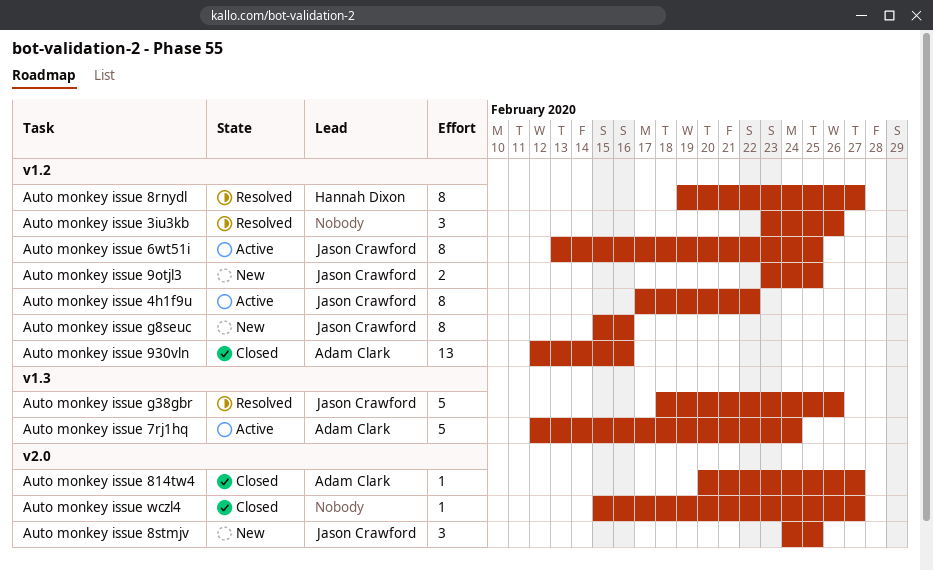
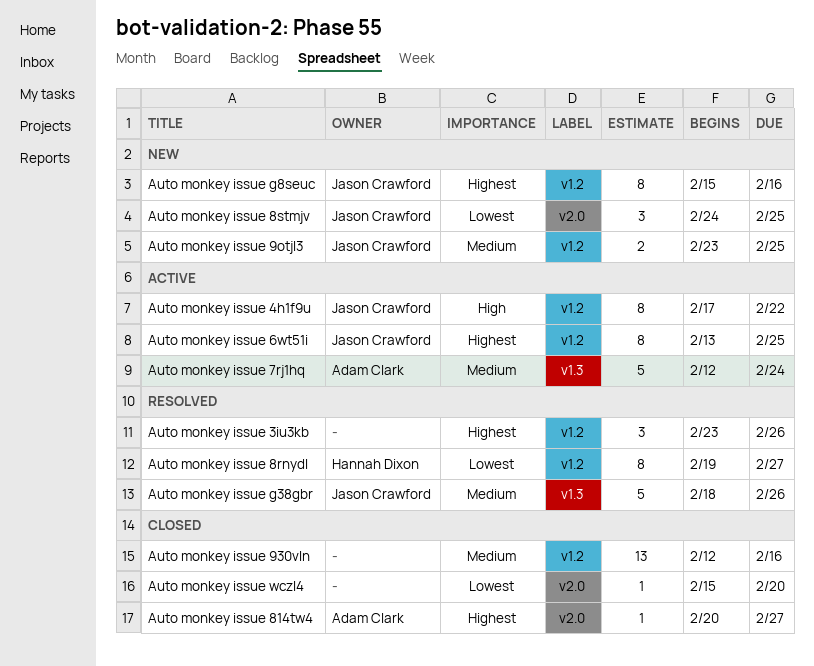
Auto monkey issue 930vln, owner: Adam Clark -> none
Auto monkey issue wczl4, due: Feb 27 -> Feb 20

